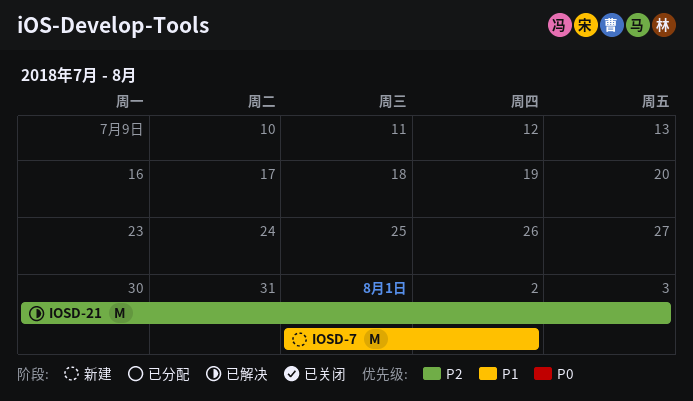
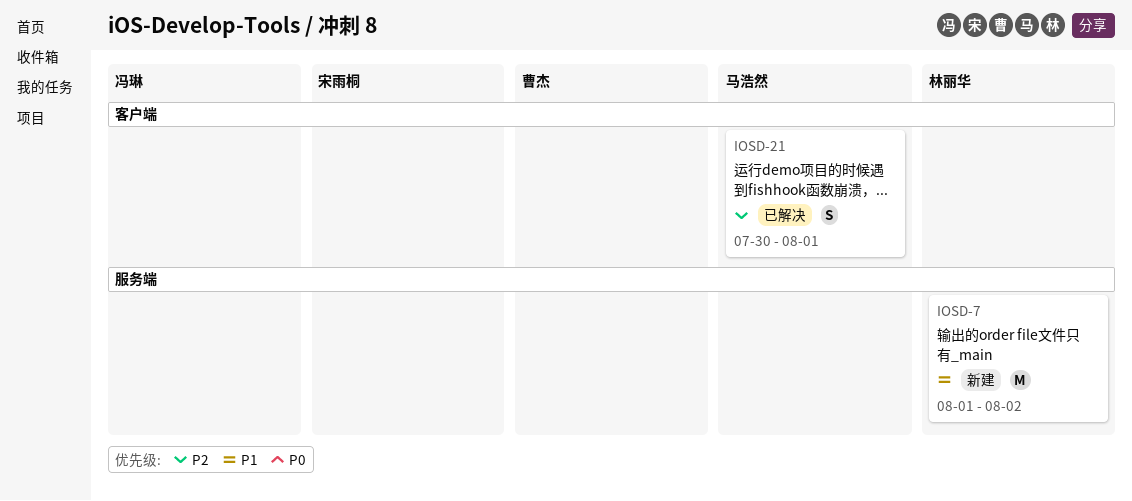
IOSD-21, estimate: M -> S
IOSD-21, due: Aug 3 -> Aug 1

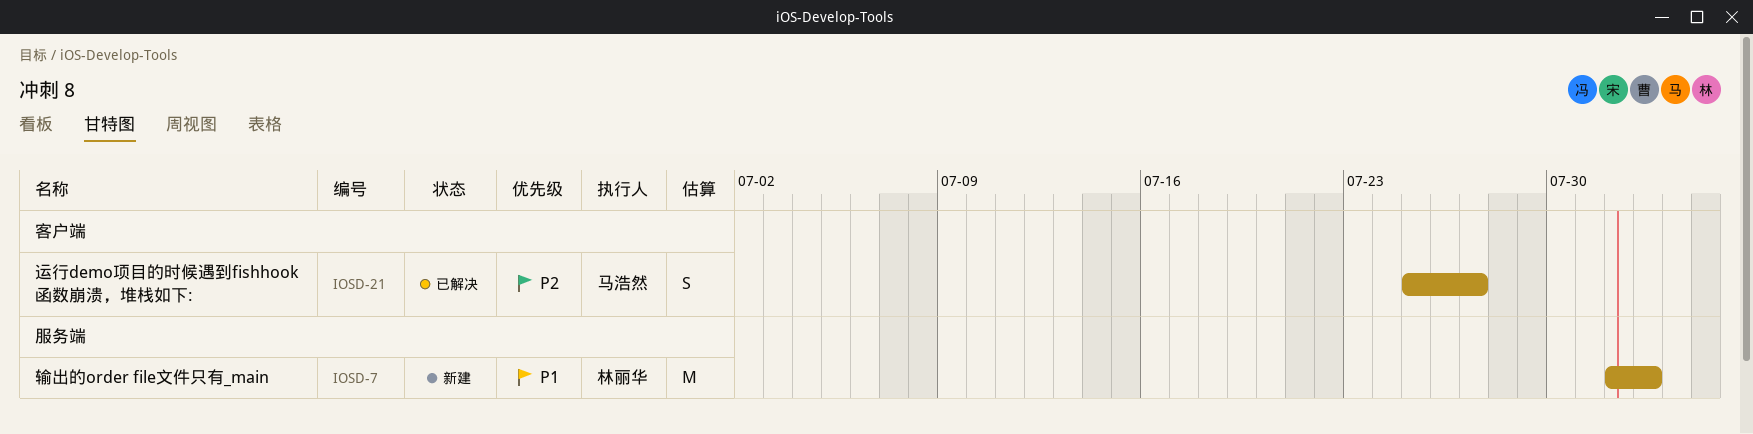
IOSD-21, start: Jul 30 -> Jul 25
IOSD-21, due: Aug 1 -> Jul 27

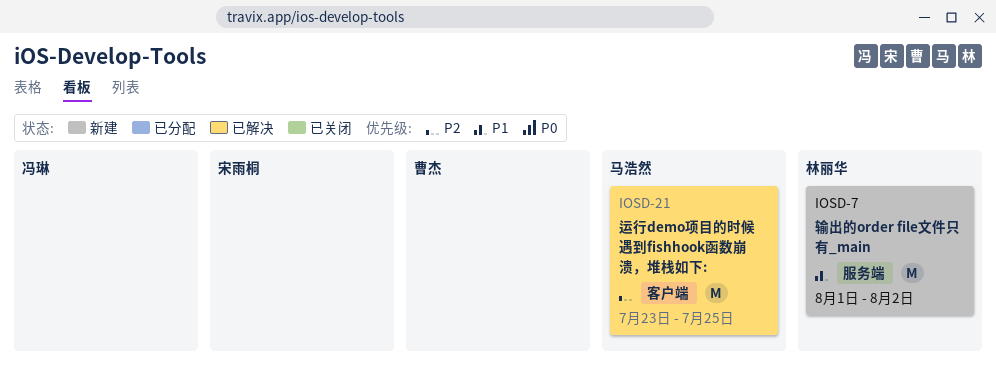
IOSD-21, estimate: S -> M
IOSD-21, start: Jul 25 -> Jul 23
IOSD-21, due: Jul 27 -> Jul 25

